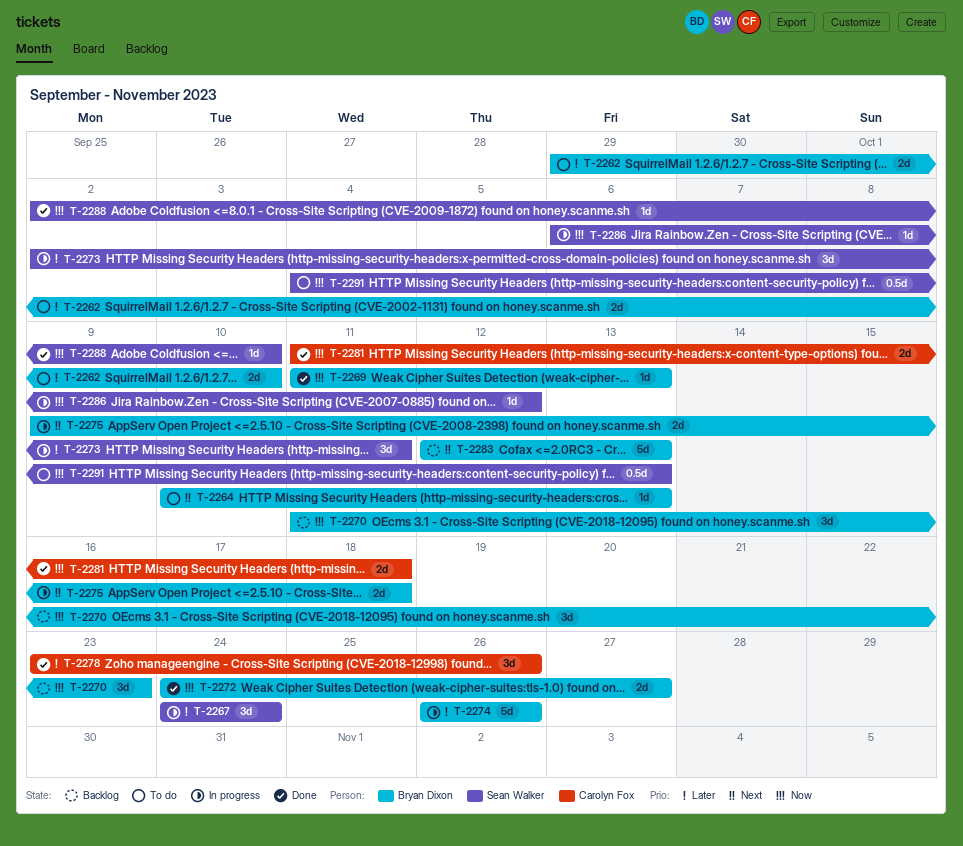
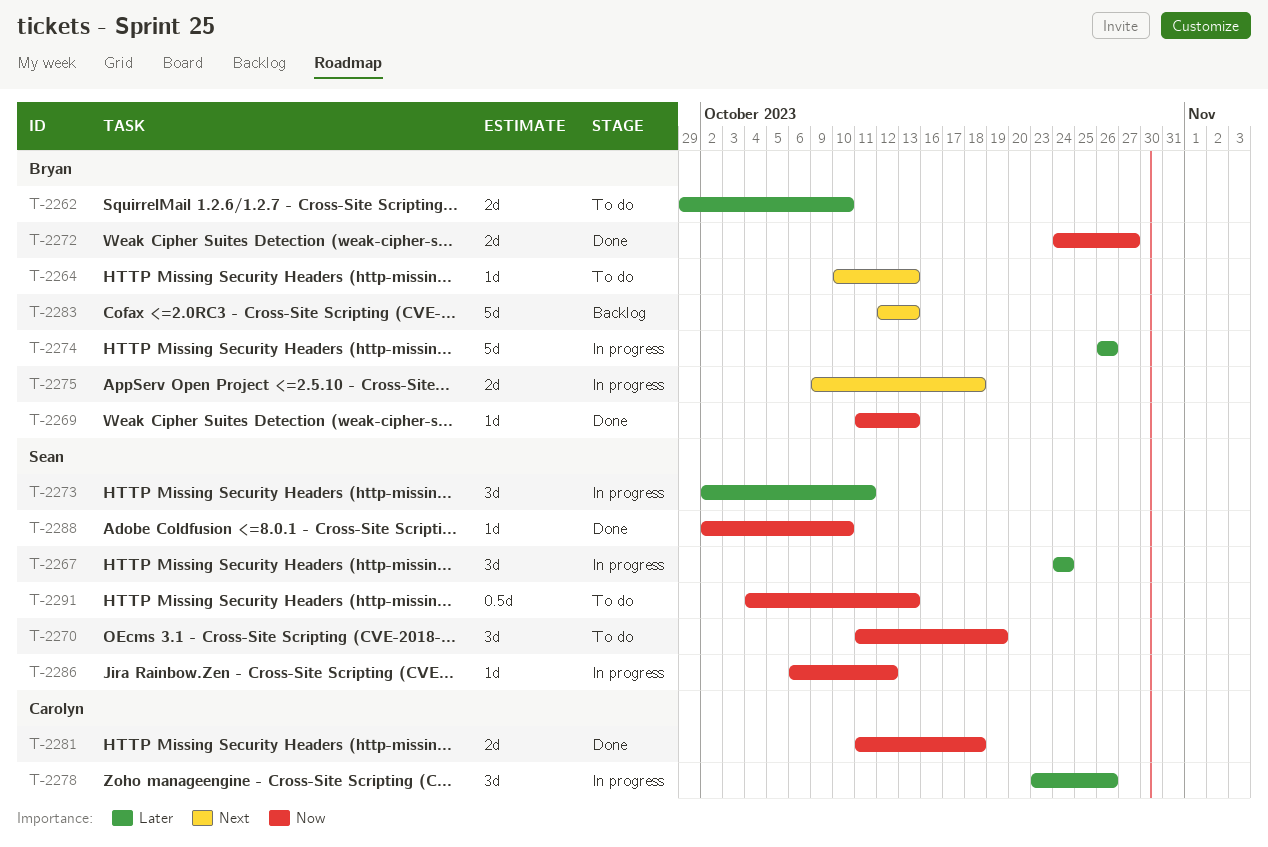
T-2270, status: Backlog -> To do
T-2270, owner: Bryan Dixon -> Sean Walker
T-2270, due: Oct 23 -> Oct 19
T-2278, status: Done -> In progress

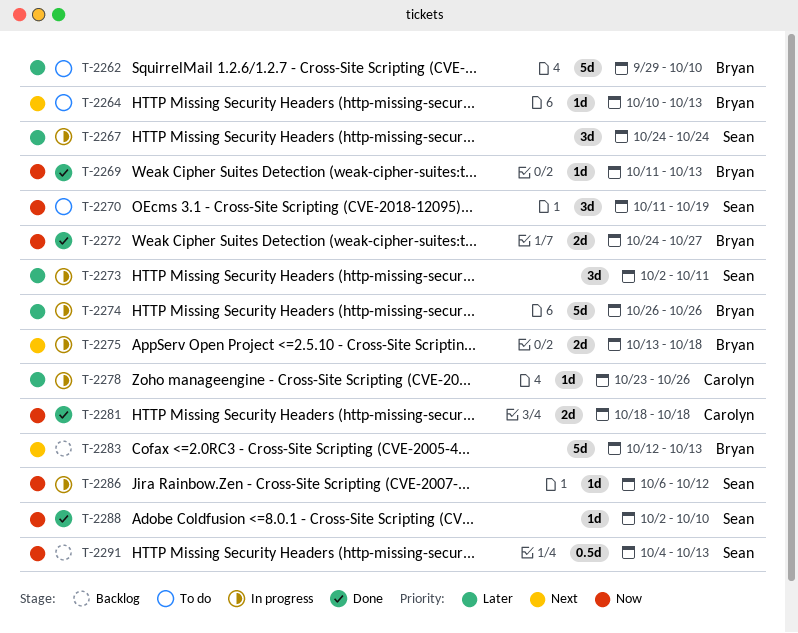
T-2262, estimate: 2d -> 5d
T-2275, start: Oct 9 -> Oct 13
T-2278, estimate: 3d -> 1d
T-2281, start: Oct 11 -> Oct 18
T-2291, status: To do -> Backlog

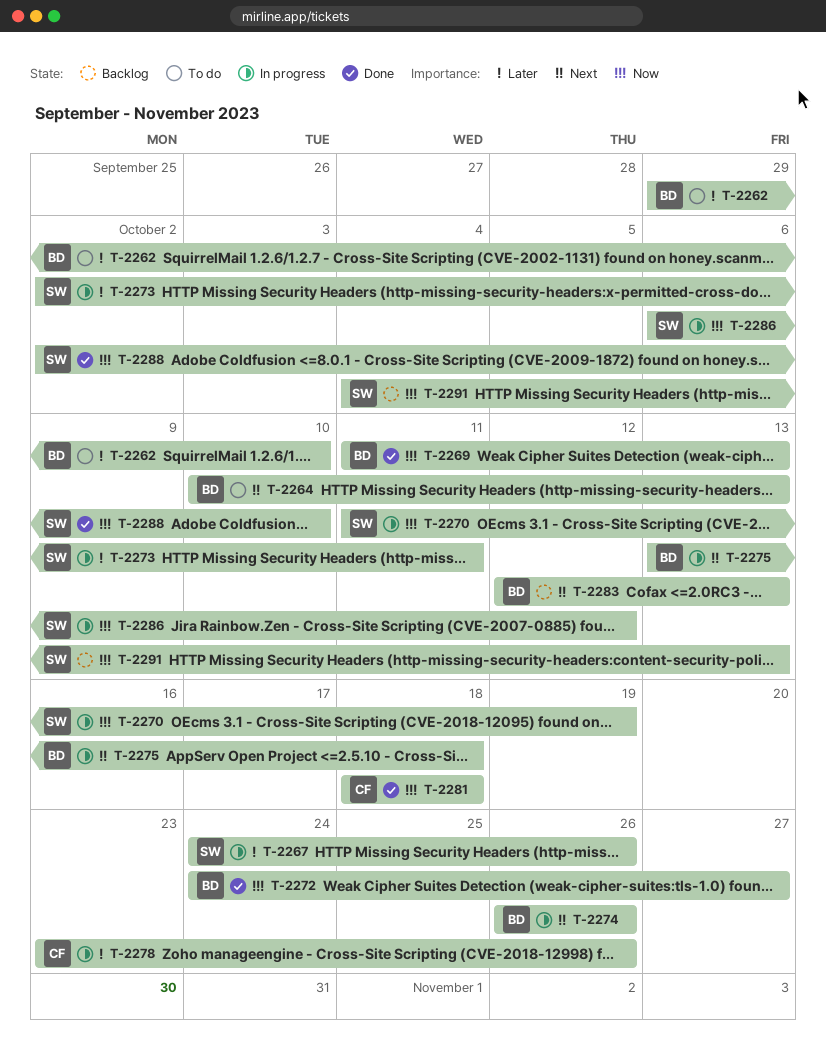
T-2267, due: Oct 24 -> Oct 26
T-2270, status: To do -> In progress
T-2274, priority: Later -> Next

